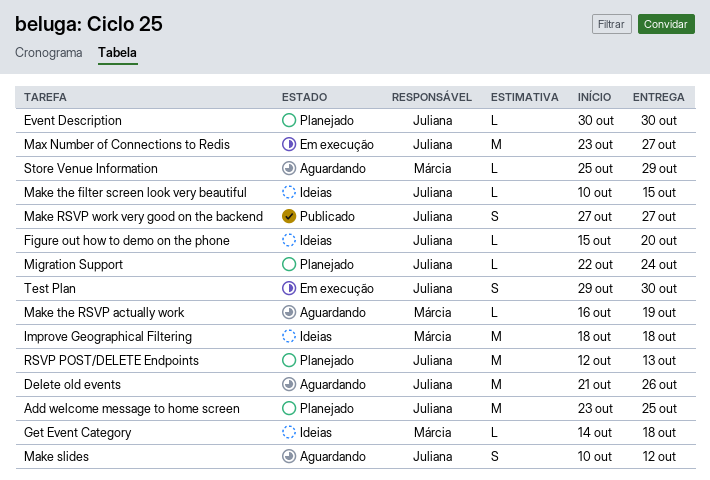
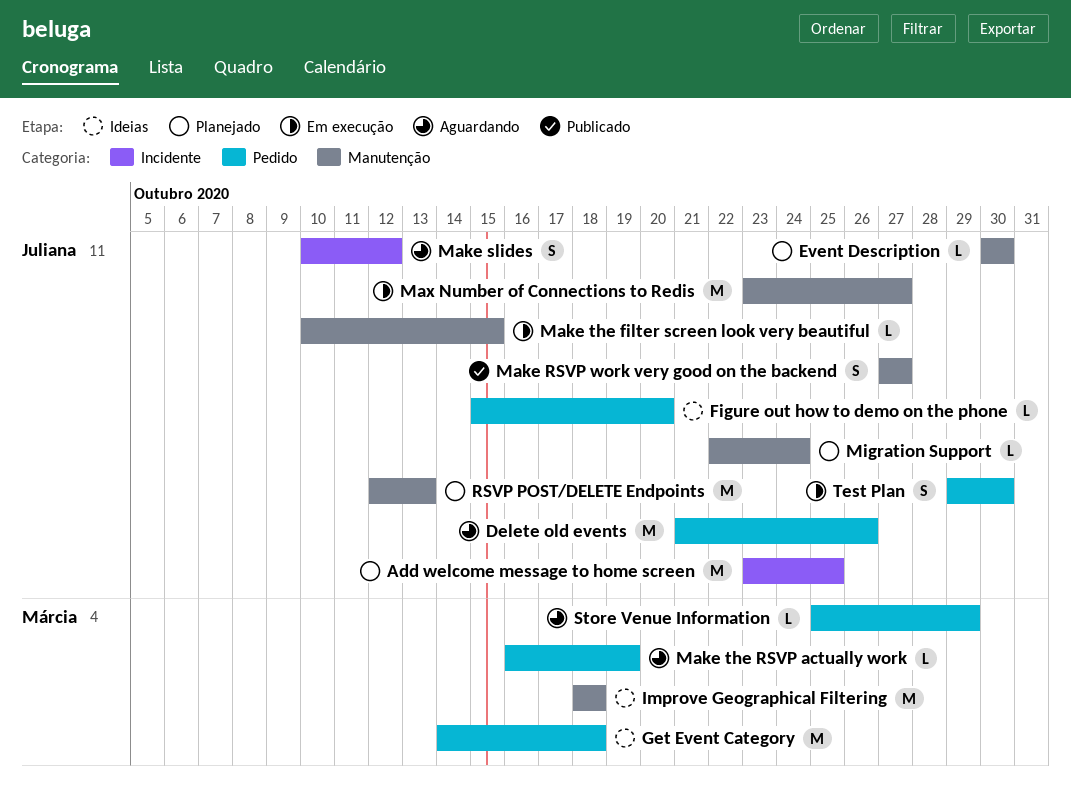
Get Event Category, estimate: L -> M
Make the filter screen look very beautiful, status: Ideias -> Em execução

